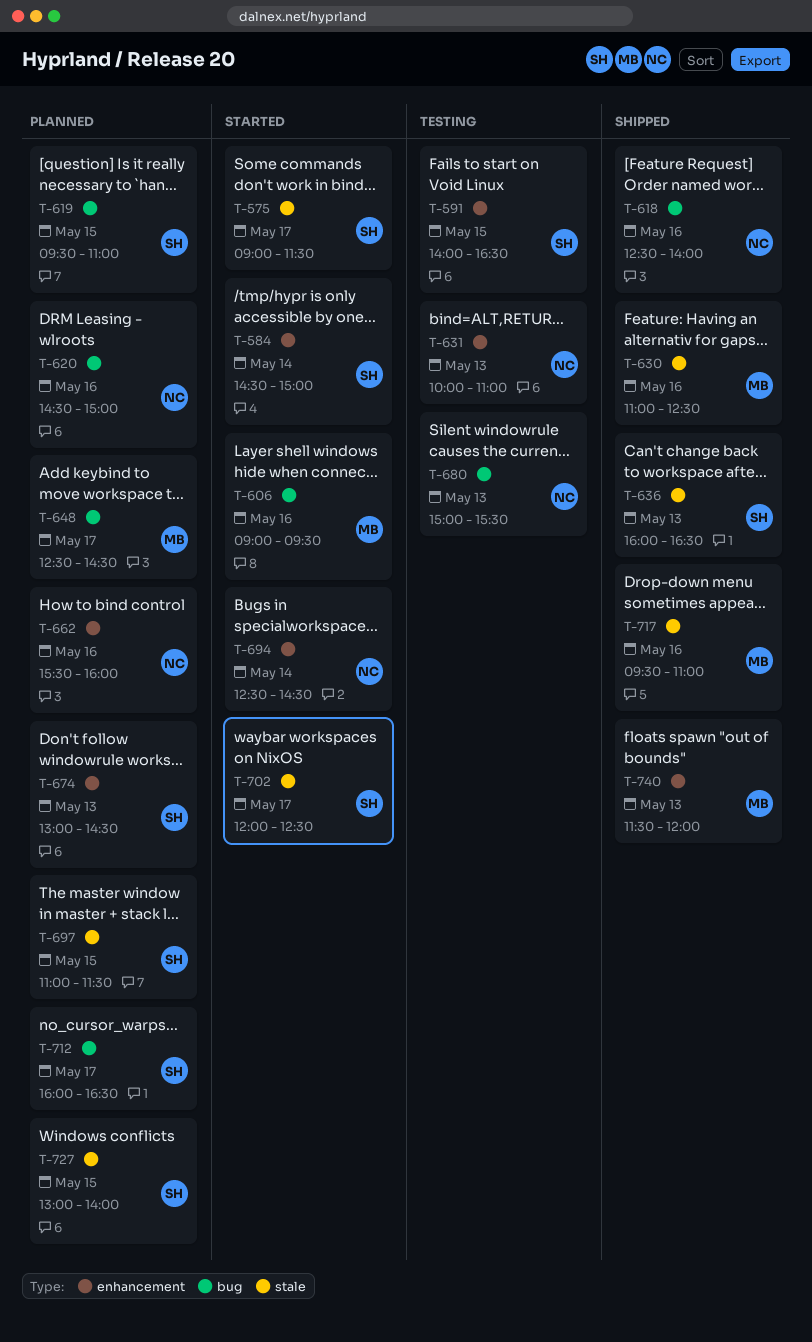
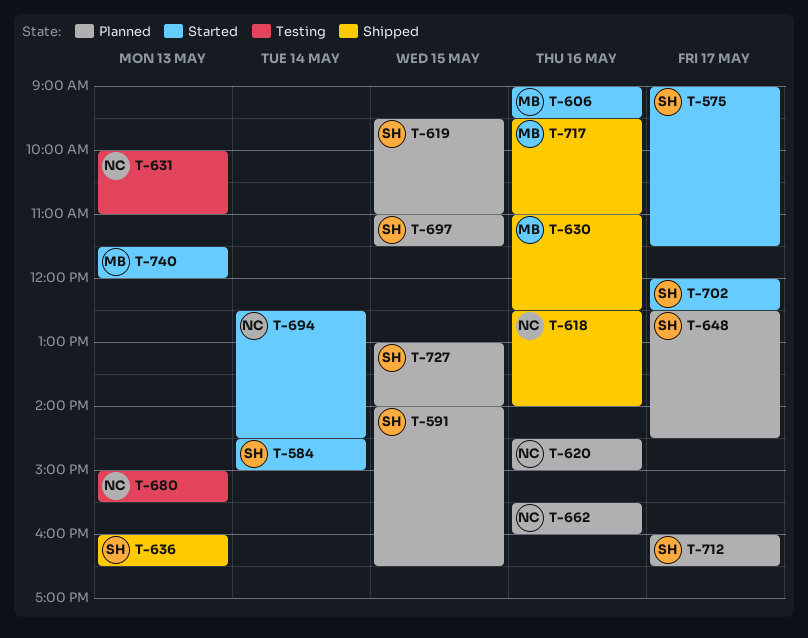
T-591, status: Testing -> Planned
T-648, owner: MB -> SH
T-674: present -> none
T-740, status: Shipped -> Started

